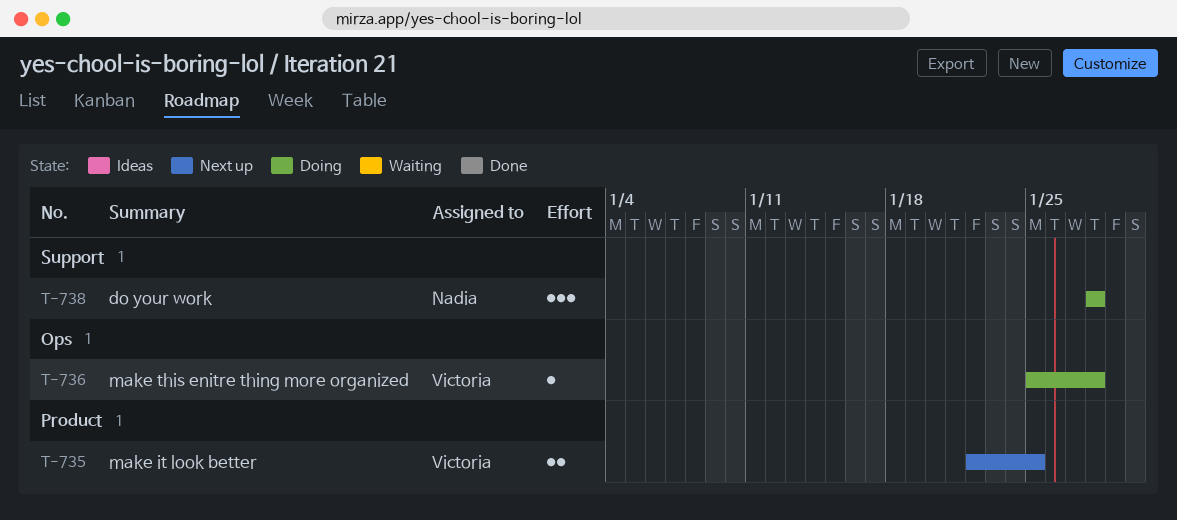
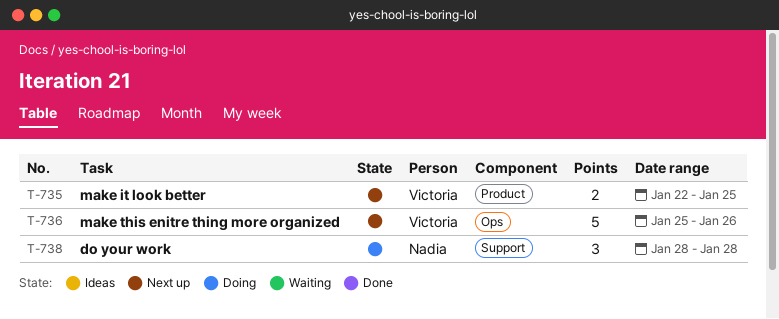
T-736, status: Doing -> Next up
T-736, estimate: 1 -> 5
T-736, due: Jan 28 -> Jan 26

